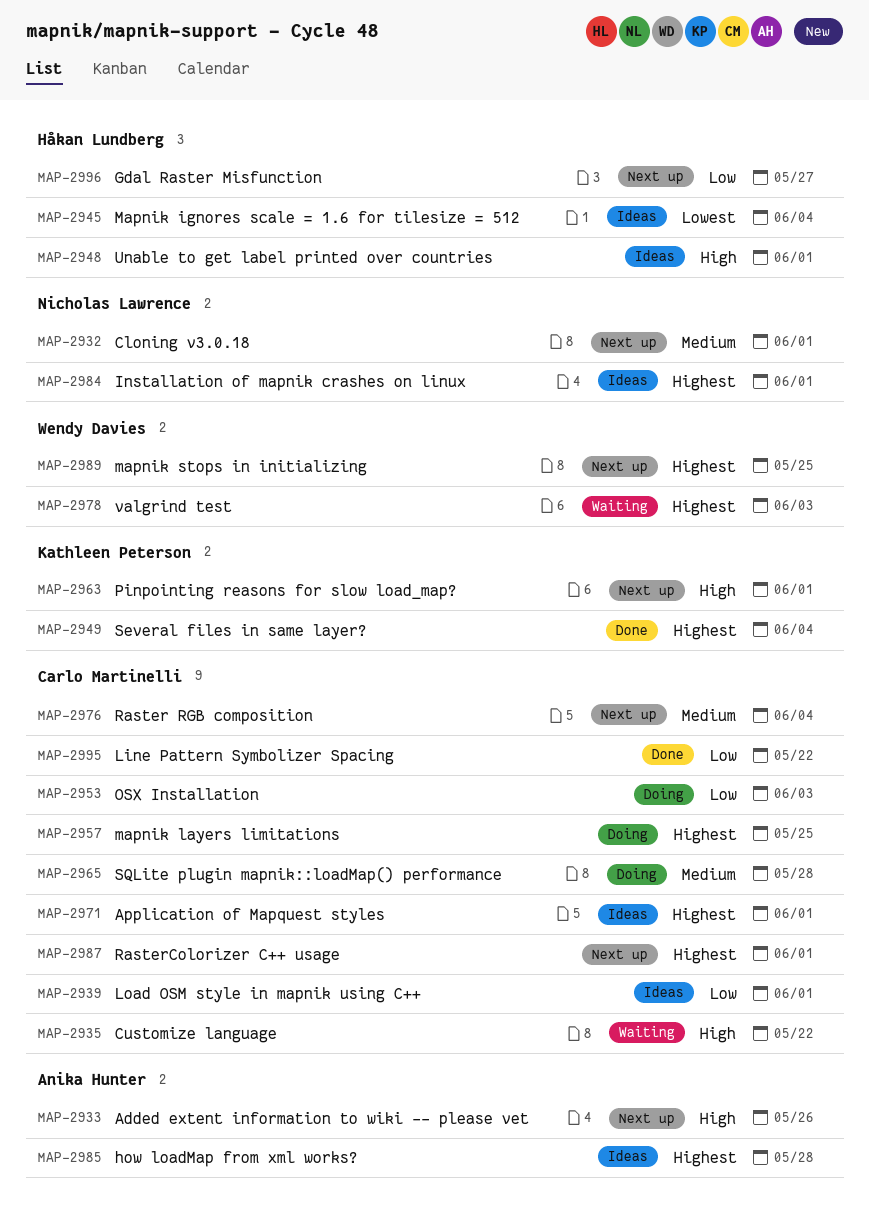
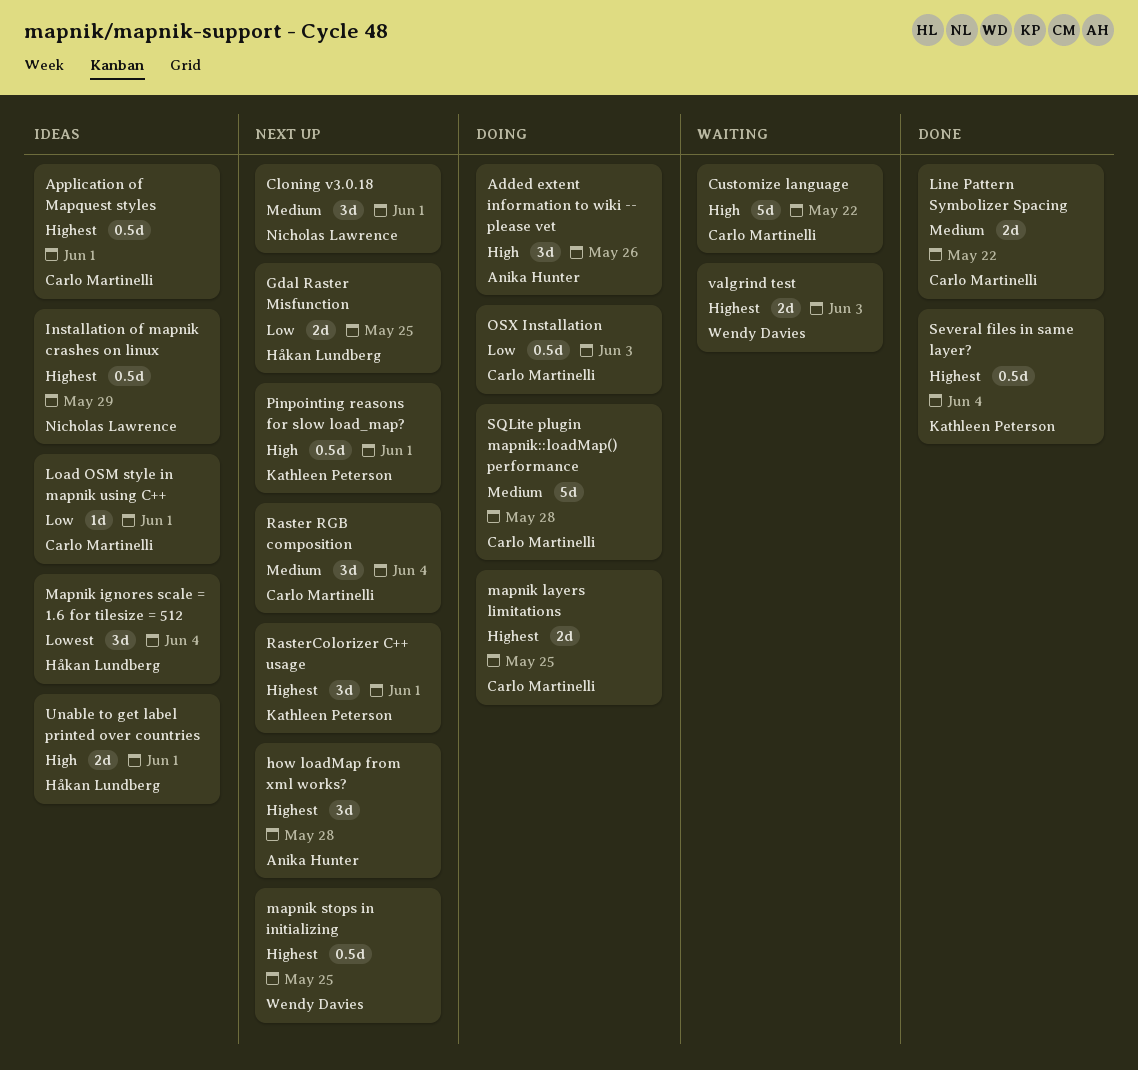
Added extent information to wiki -- please vet, status: Next up -> Doing
Gdal Raster Misfunction, due: May 27 -> May 25
how loadMap from xml works?, status: Ideas -> Next up
Installation of mapnik crashes on linux, due: Jun 1 -> May 29
Line Pattern Symbolizer Spacing, priority: Low -> Medium
RasterColorizer C++ usage, owner: Carlo Martinelli -> Kathleen Peterson

